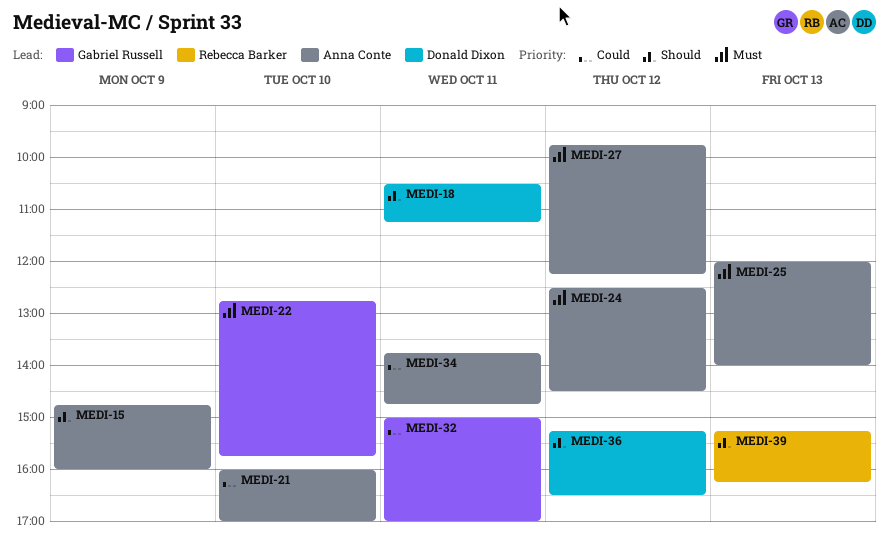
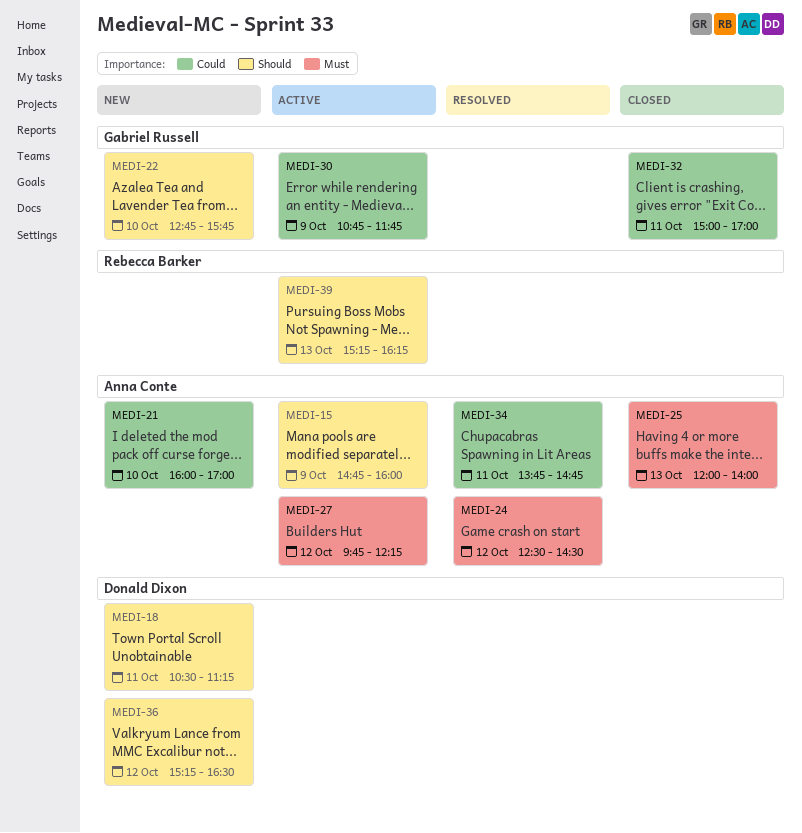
MEDI-22, priority: Must -> Should
MEDI-30: none -> present

